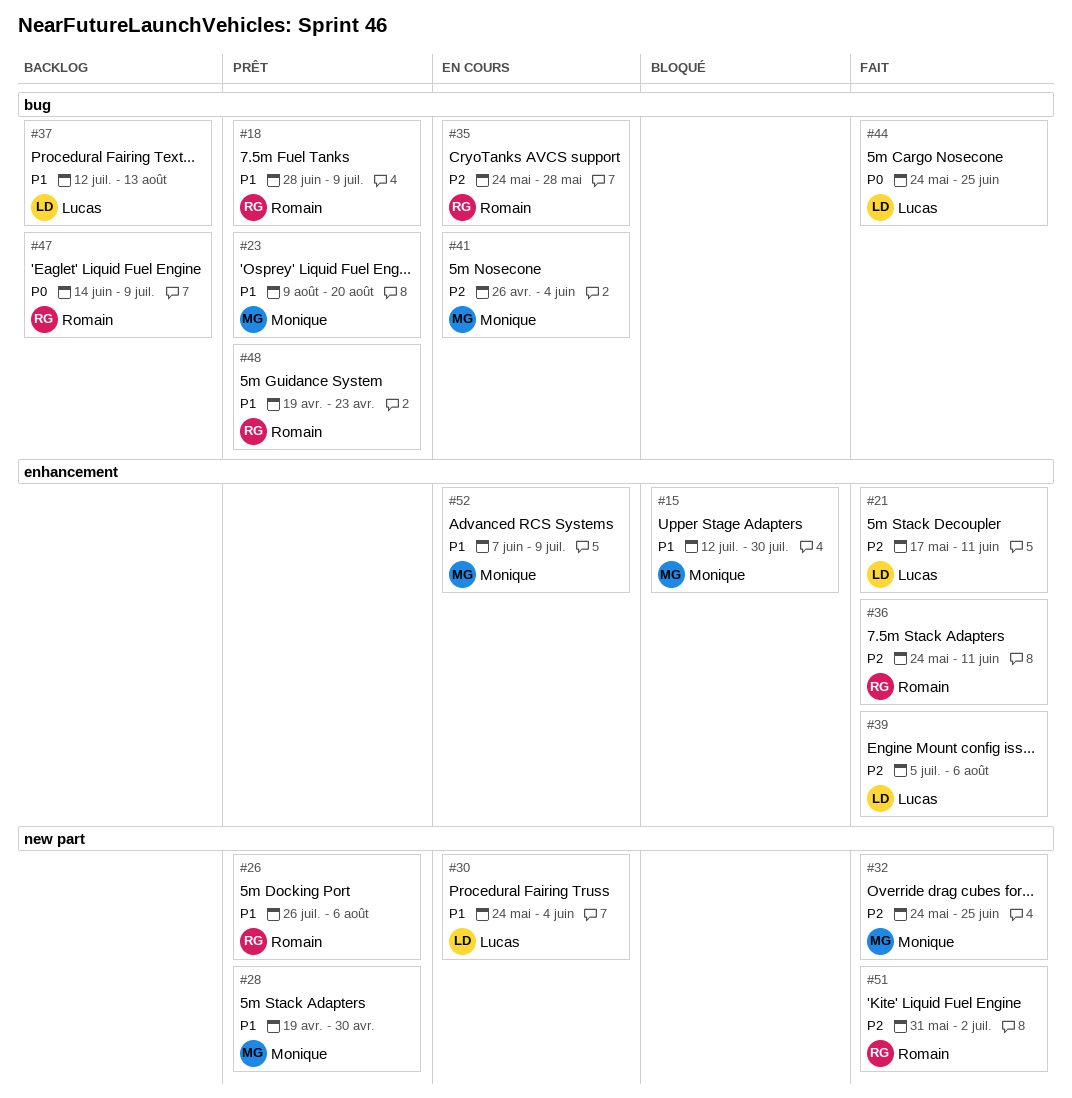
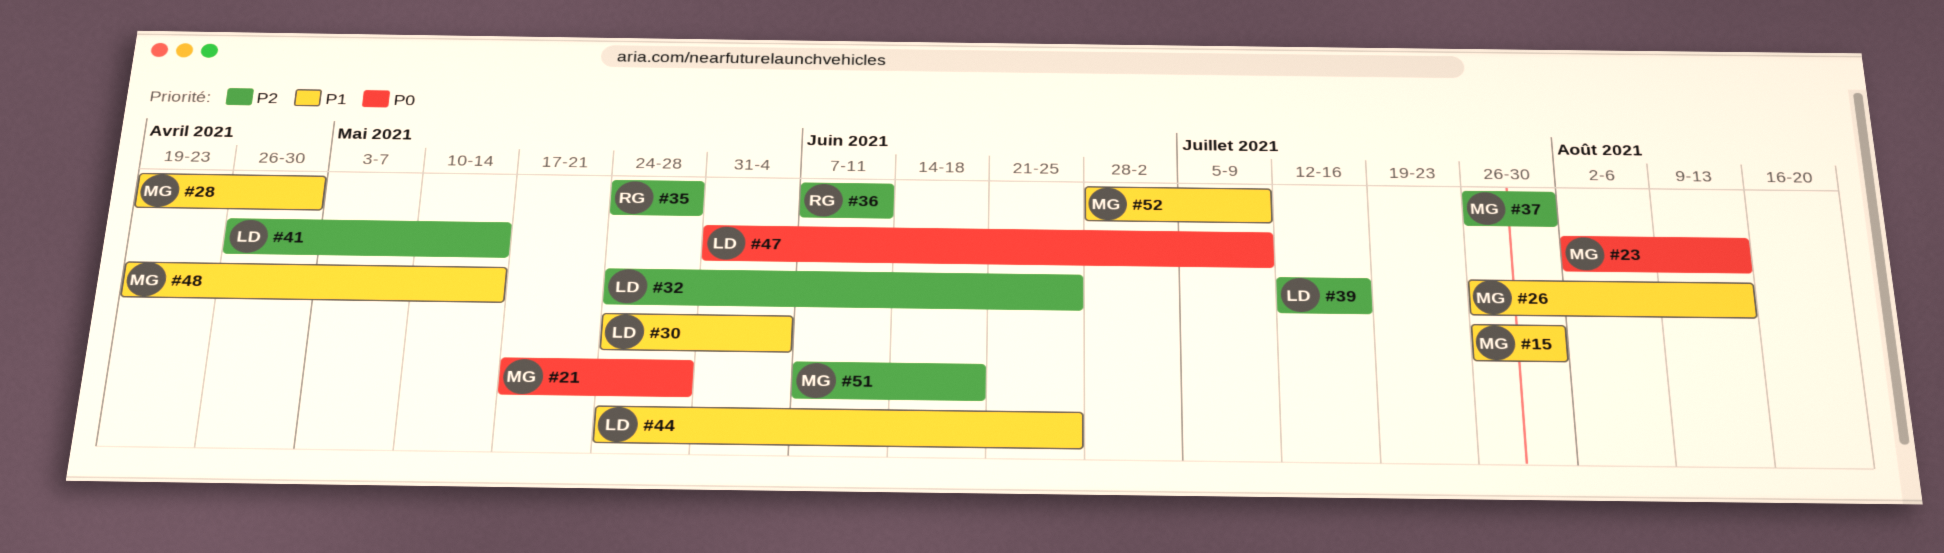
#15, start: Jul 12 -> Jul 26
#18: present -> none
#21, owner: Lucas -> Monique
#21, priority: P2 -> P0
#21, due: Jun 11 -> May 28
#23, priority: P1 -> P0
#23, start: Aug 9 -> Aug 2
#23, due: Aug 20 -> Aug 13
#26, owner: Romain -> Monique
#26, due: Aug 6 -> Aug 13
#32, owner: Monique -> Lucas
#36, start: May 24 -> Jun 7
#37, owner: Lucas -> Monique
#37, priority: P1 -> P2
#37, start: Jul 12 -> Jul 26
#37, due: Aug 13 -> Jul 30
#39, start: Jul 5 -> Jul 12
#39, due: Aug 6 -> Jul 16
#41, owner: Monique -> Lucas
#41, due: Jun 4 -> May 14
#44, priority: P0 -> P1
#47, owner: Romain -> Lucas
#47, start: Jun 14 -> May 31
#48, owner: Romain -> Monique
#48, due: Apr 23 -> May 14
#51, owner: Romain -> Monique
#51, start: May 31 -> Jun 7
#51, due: Jul 2 -> Jun 18
#52, start: Jun 7 -> Jun 28

